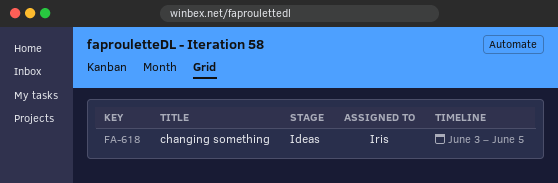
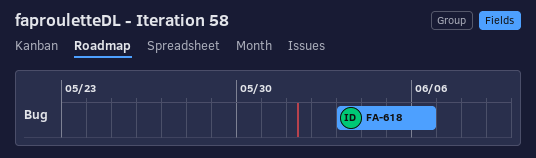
FA-618, due: Jun 5 -> Jun 6

